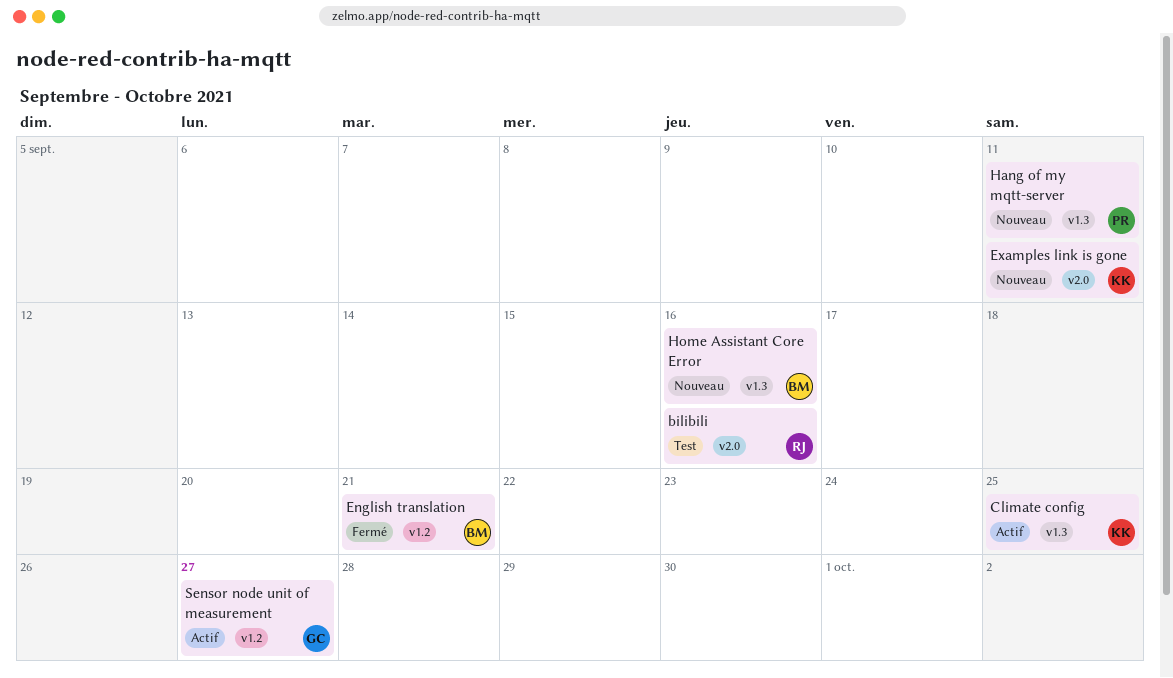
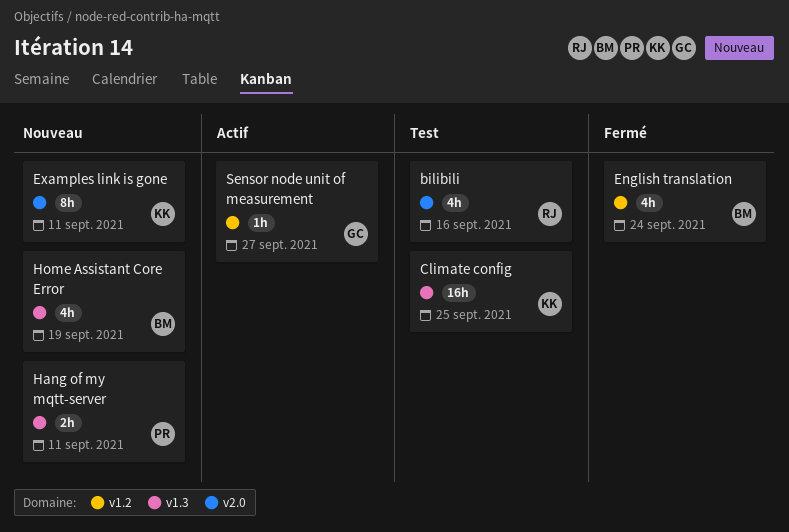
Climate config, status: Actif -> Test
English translation, due: Sep 21 -> Sep 24
Home Assistant Core Error, due: Sep 16 -> Sep 19

